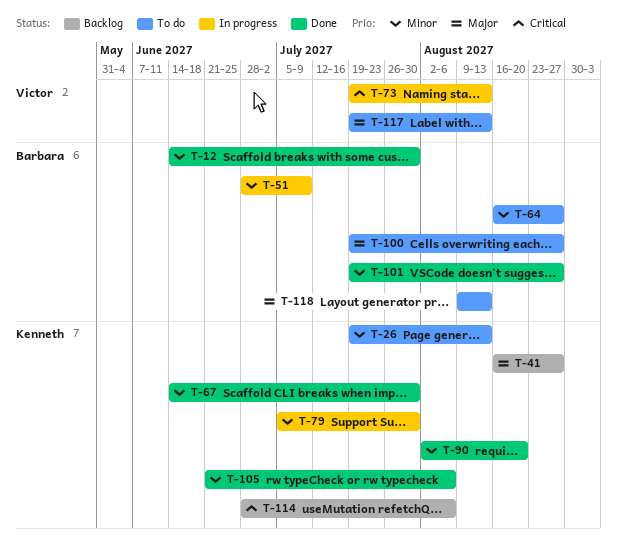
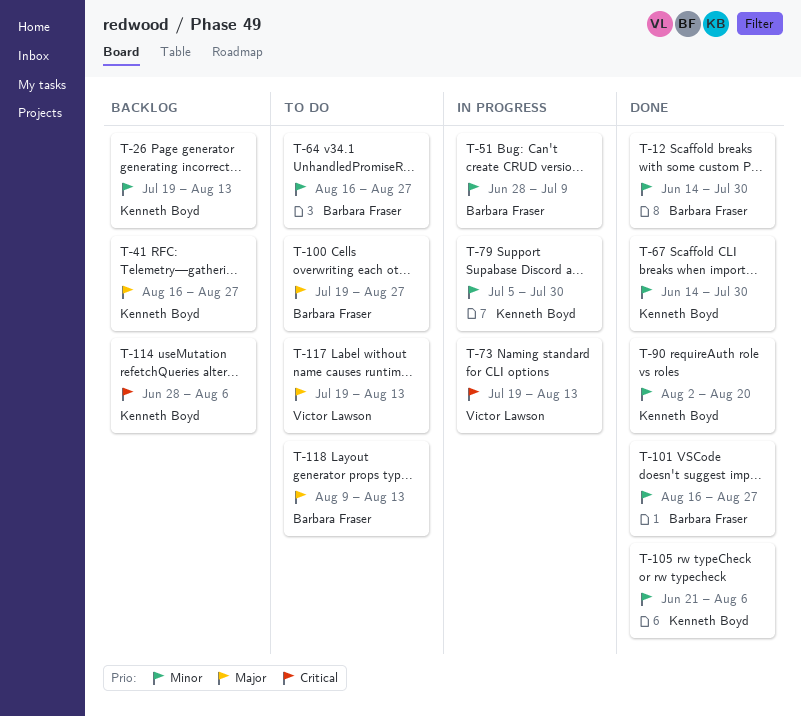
T-26, status: To do -> Backlog
T-101, start: Jul 19 -> Aug 16

